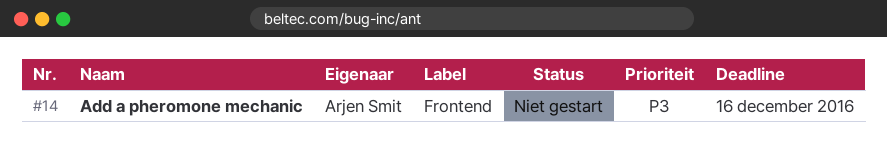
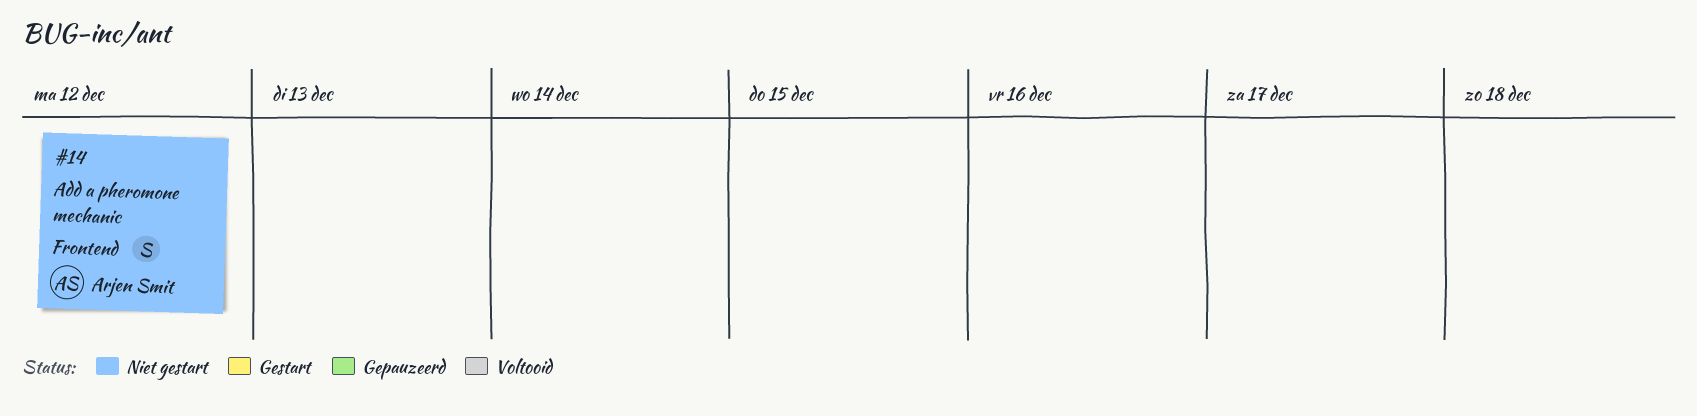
#14, due: Dec 16 -> Dec 12

